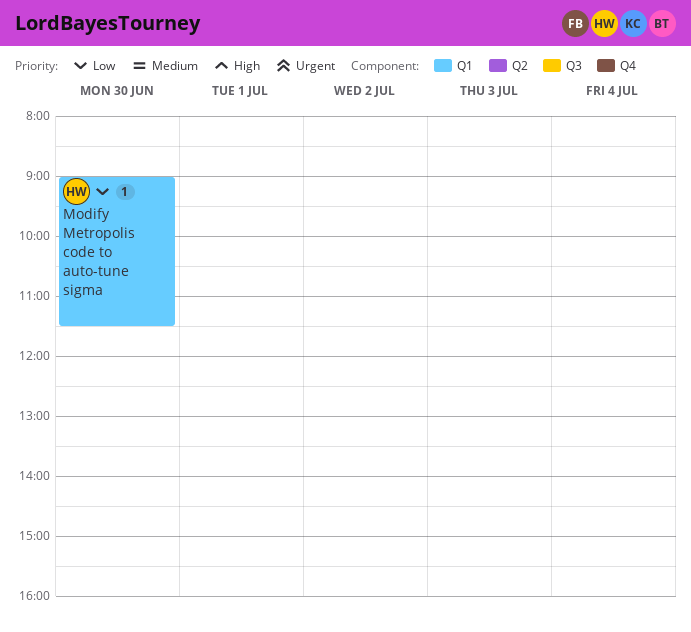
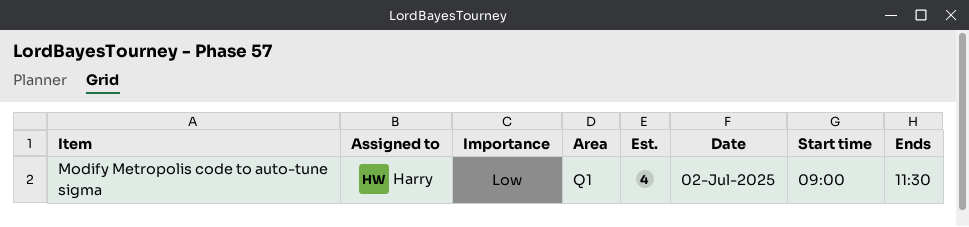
Modify Metropolis code to auto-tune sigma, estimate: 1 -> 4
Modify Metropolis code to auto-tune sigma, day: Jun 30 -> Jul 2

